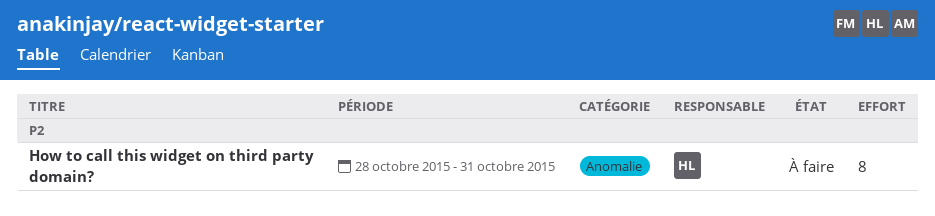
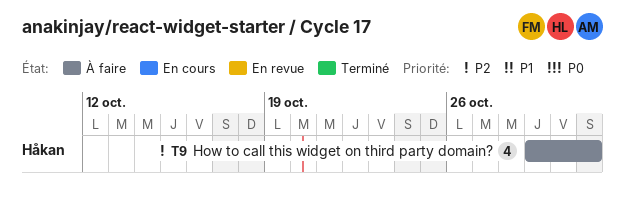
How to call this widget on third party domain?, estimate: 8 -> 4
How to call this widget on third party domain?, start: Oct 28 -> Oct 29

